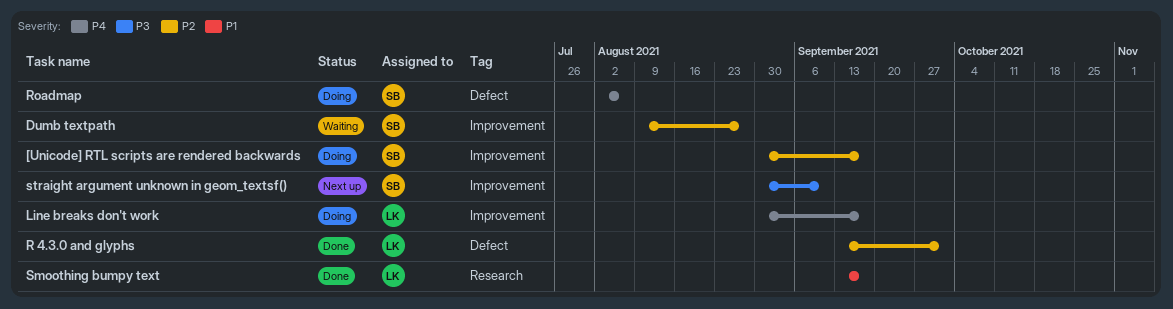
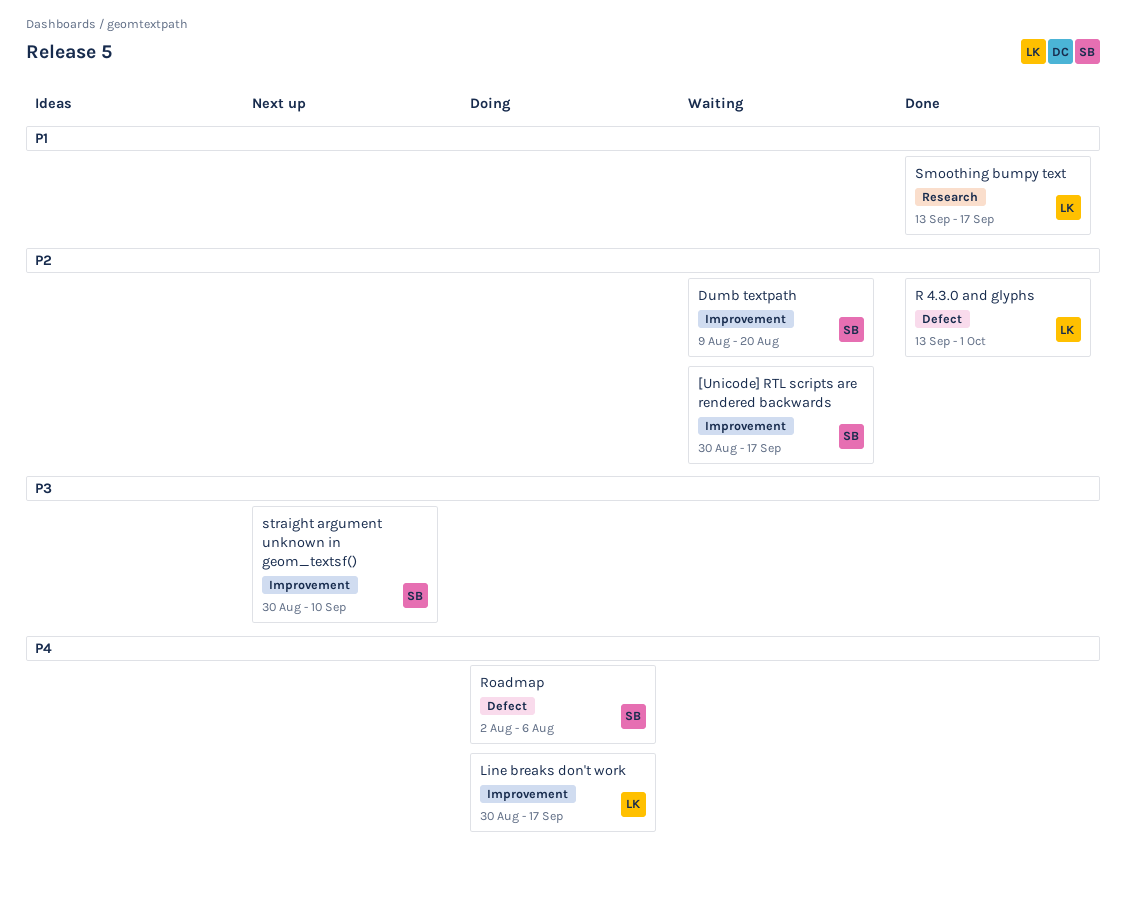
[Unicode] RTL scripts are rendered backwards, status: Doing -> Waiting
Dumb textpath, due: Aug 27 -> Aug 20

